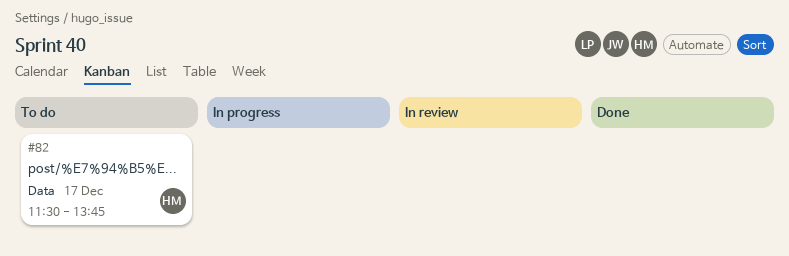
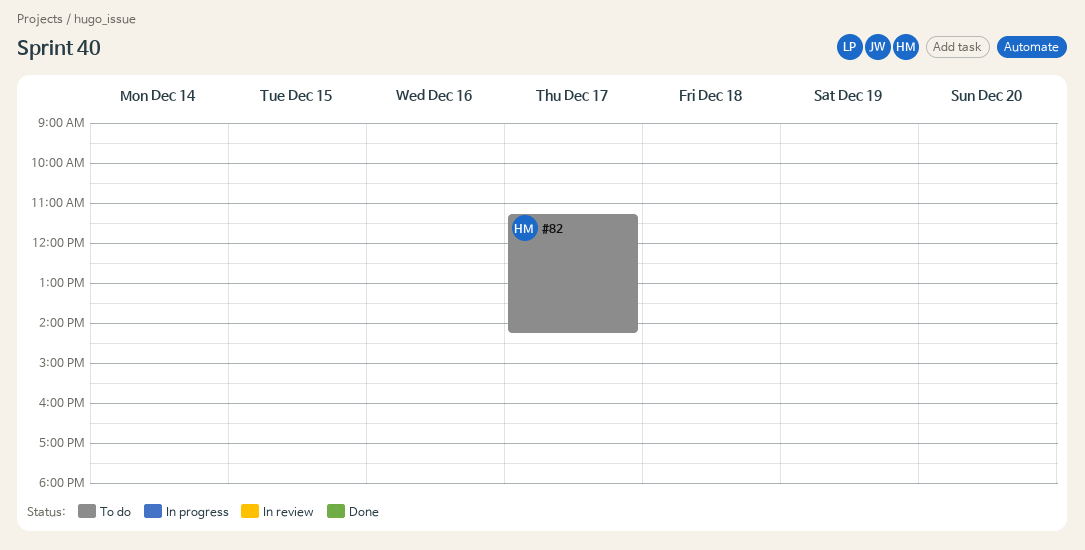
#82, begins: 11:30 -> 11:15
#82, ends: 13:45 -> 14:15

